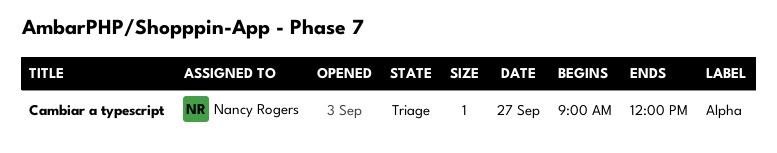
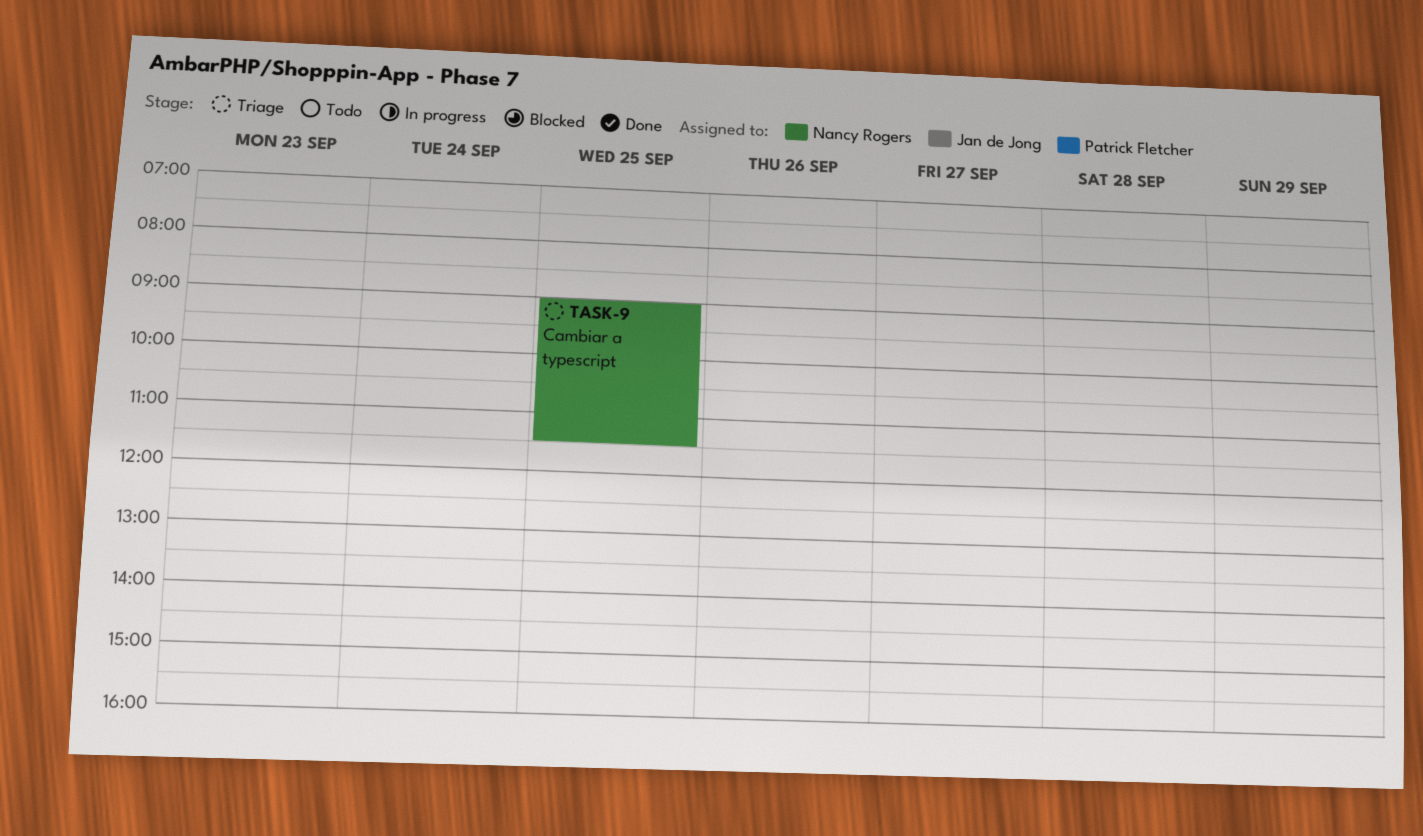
Cambiar a typescript, day: Sep 27 -> Sep 25
Cambiar a typescript, ends: 12:00 -> 11:30

